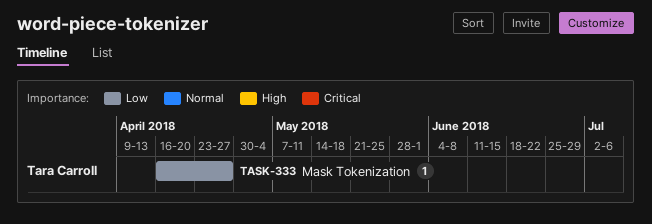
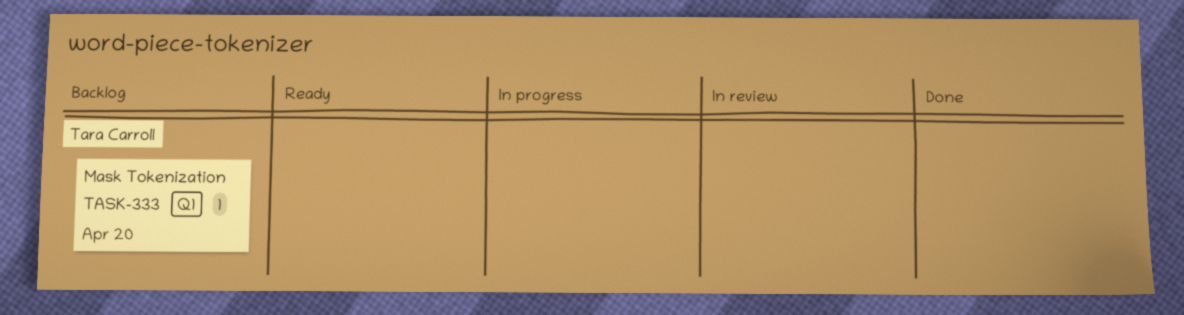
TASK-333, due: Apr 27 -> Apr 20

